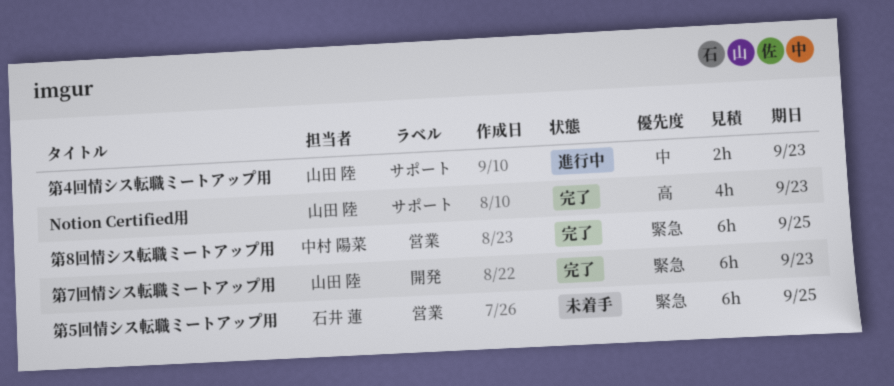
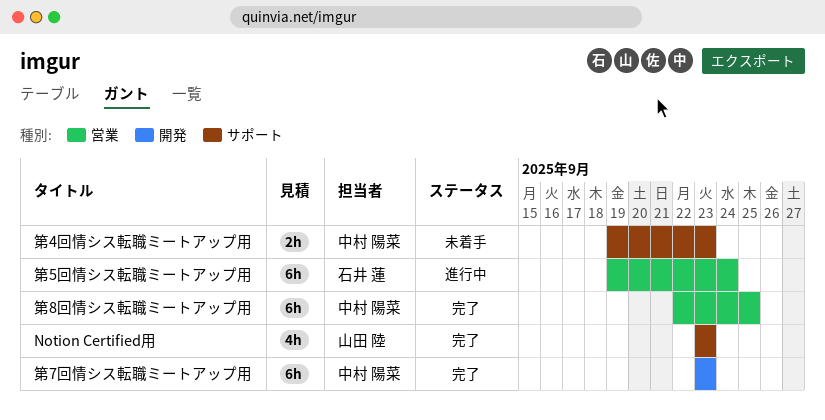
第4回情シス転職ミートアップ用, status: 進行中 -> 未着手
第4回情シス転職ミートアップ用, owner: 山田 陸 -> 中村 陽菜
第5回情シス転職ミートアップ用, status: 未着手 -> 進行中
第5回情シス転職ミートアップ用, due: Sep 25 -> Sep 24
第7回情シス転職ミートアップ用, owner: 山田 陸 -> 中村 陽菜

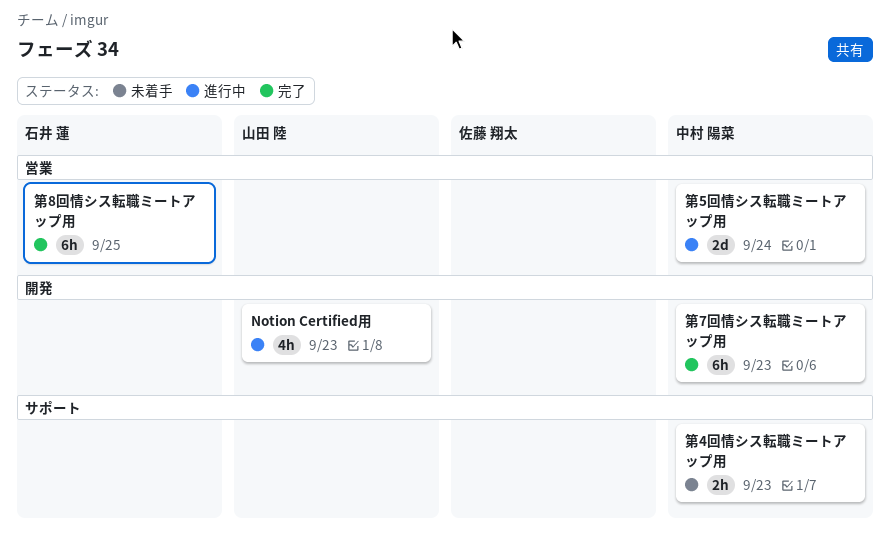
Notion Certified用, status: 完了 -> 進行中
Notion Certified用, label: サポート -> 開発
第5回情シス転職ミートアップ用, owner: 石井 蓮 -> 中村 陽菜
第5回情シス転職ミートアップ用, estimate: 6h -> 2d
第8回情シス転職ミートアップ用, owner: 中村 陽菜 -> 石井 蓮

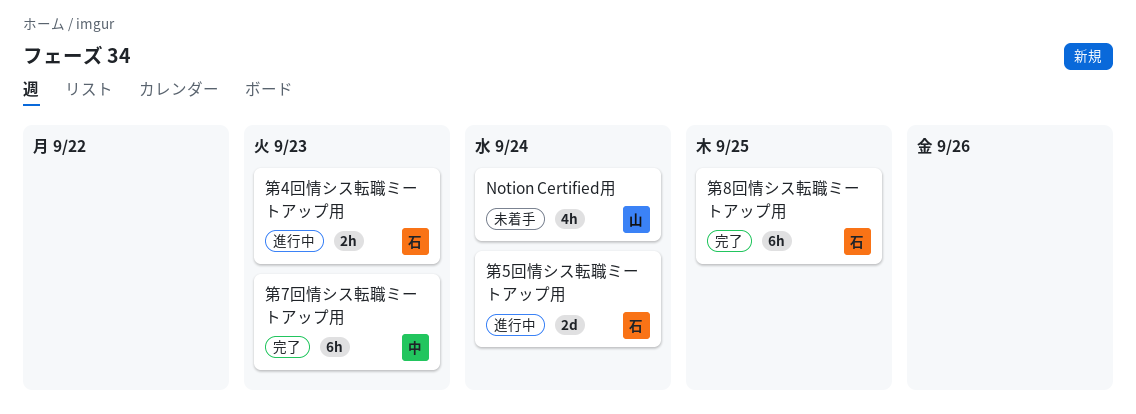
Notion Certified用, status: 進行中 -> 未着手
Notion Certified用, due: Sep 23 -> Sep 24
第4回情シス転職ミートアップ用, status: 未着手 -> 進行中
第4回情シス転職ミートアップ用, owner: 中村 陽菜 -> 石井 蓮
第5回情シス転職ミートアップ用, owner: 中村 陽菜 -> 石井 蓮

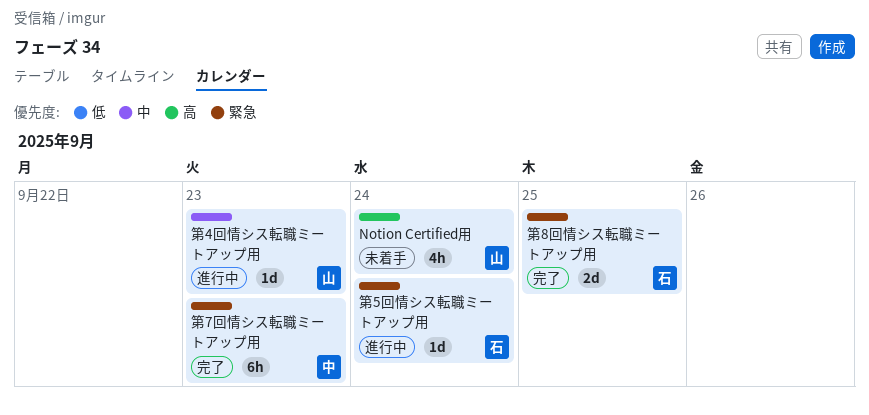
第4回情シス転職ミートアップ用, owner: 石 -> 山
第4回情シス転職ミートアップ用, estimate: 2h -> 1d
第5回情シス転職ミートアップ用, estimate: 2d -> 1d
第8回情シス転職ミートアップ用, estimate: 6h -> 2d

